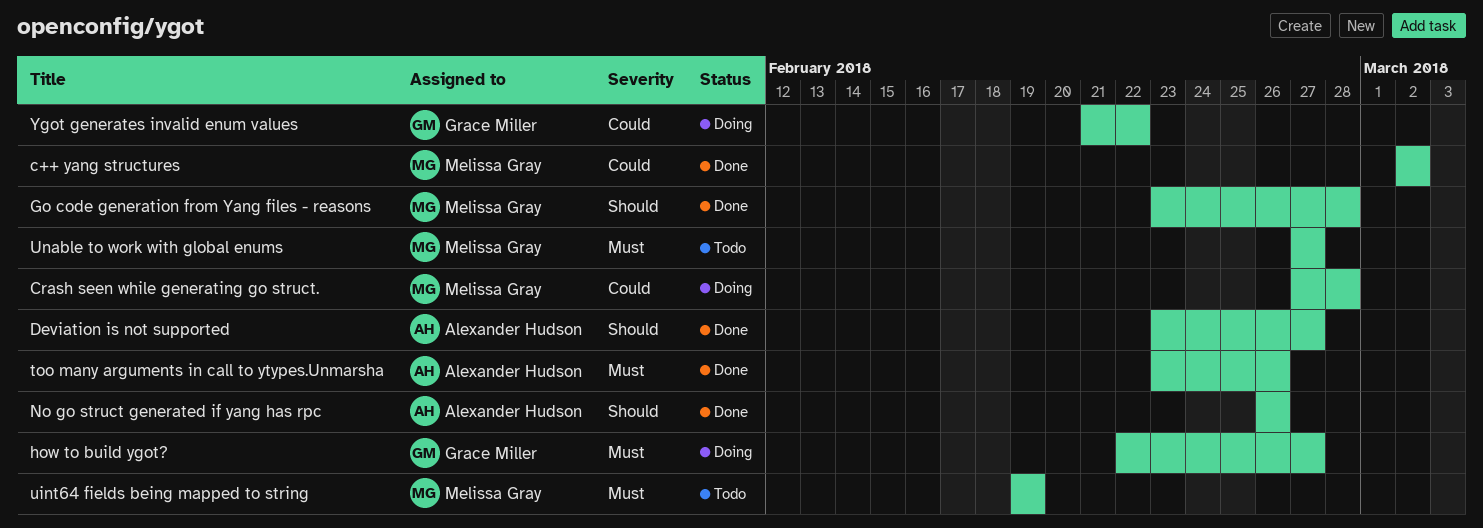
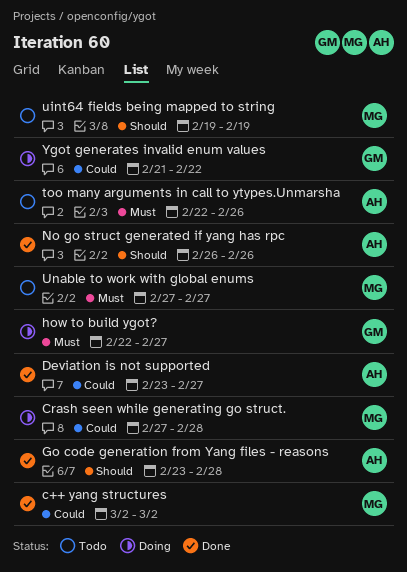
Deviation is not supported, priority: Should -> Could
Go code generation from Yang files - reasons, owner: Melissa Gray -> Alexander Hudson
too many arguments in call to ytypes.Unmarsha, status: Done -> Todo
too many arguments in call to ytypes.Unmarsha, start: Feb 23 -> Feb 22
uint64 fields being mapped to string, priority: Must -> Should

